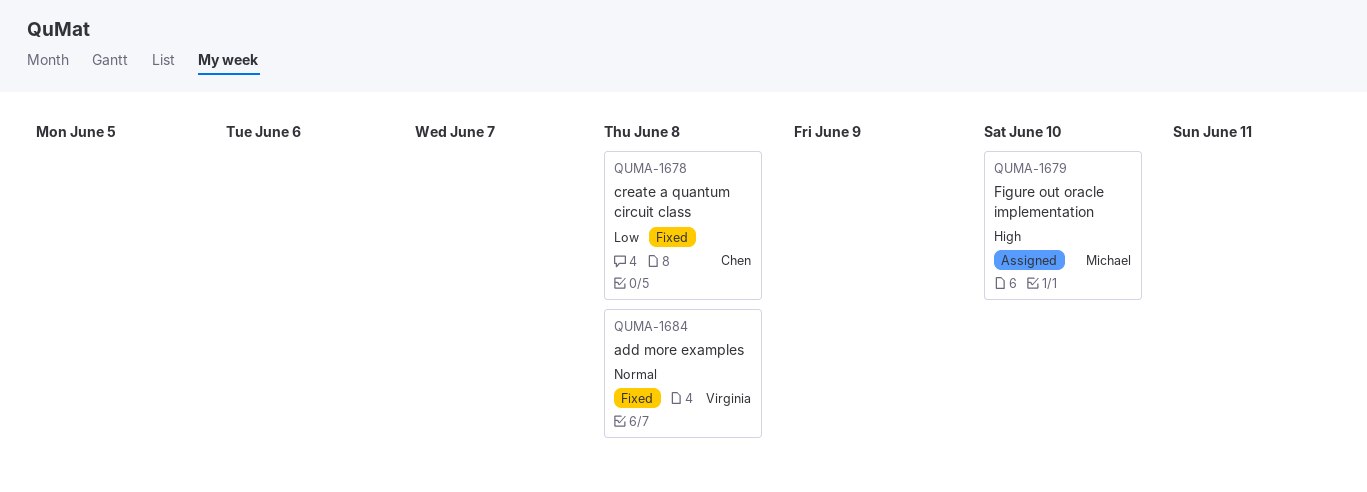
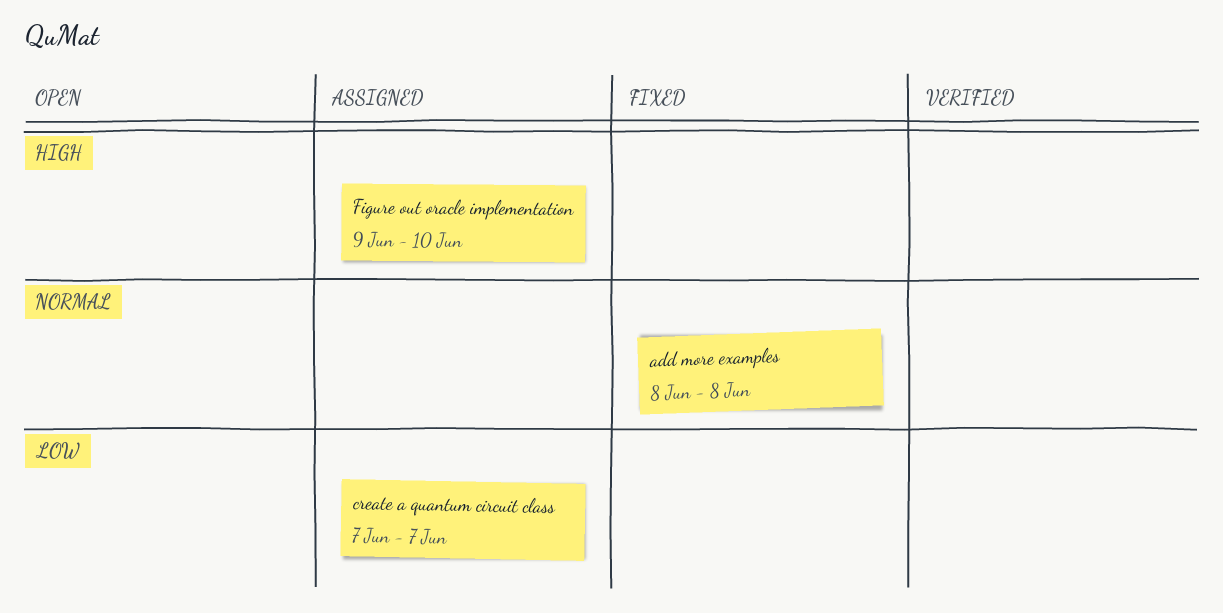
create a quantum circuit class, status: Fixed -> Assigned
create a quantum circuit class, due: Jun 8 -> Jun 7

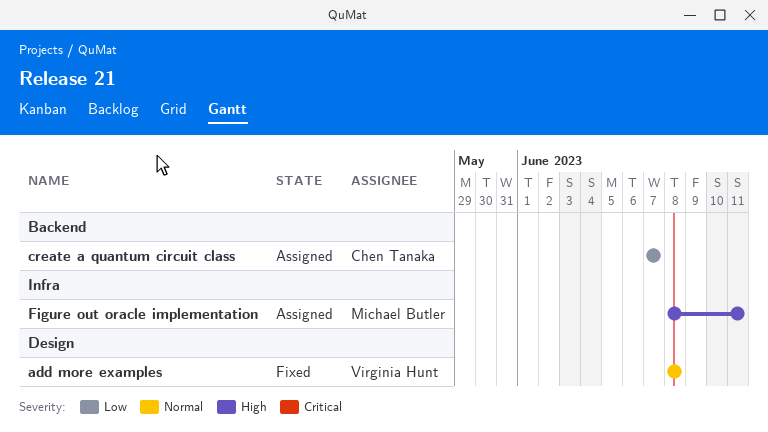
Figure out oracle implementation, start: Jun 9 -> Jun 8
Figure out oracle implementation, due: Jun 10 -> Jun 11

